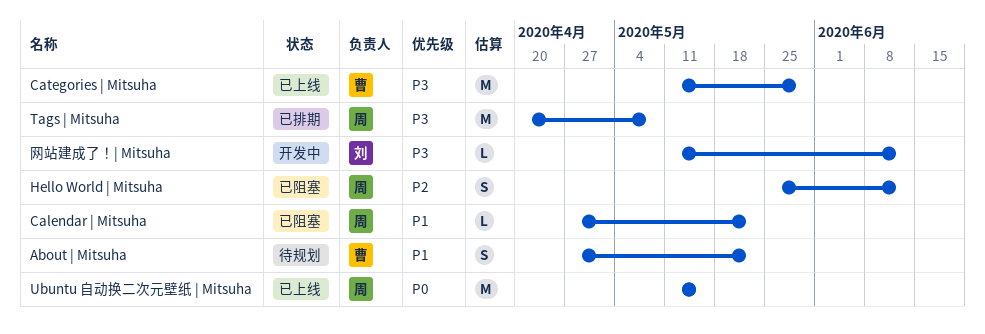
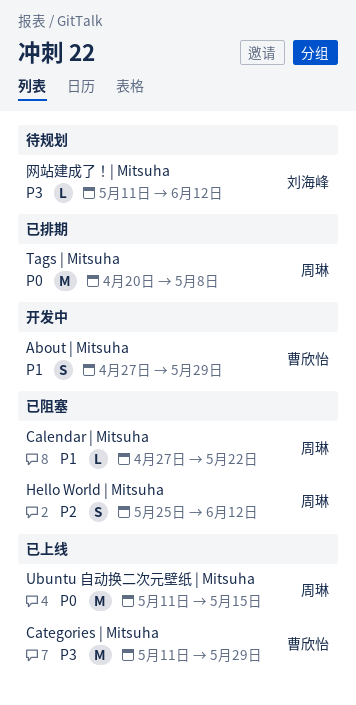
About | Mitsuha, status: 待规划 -> 开发中
About | Mitsuha, due: May 22 -> May 29
Tags | Mitsuha, priority: P3 -> P0
网站建成了！| Mitsuha, status: 开发中 -> 待规划

